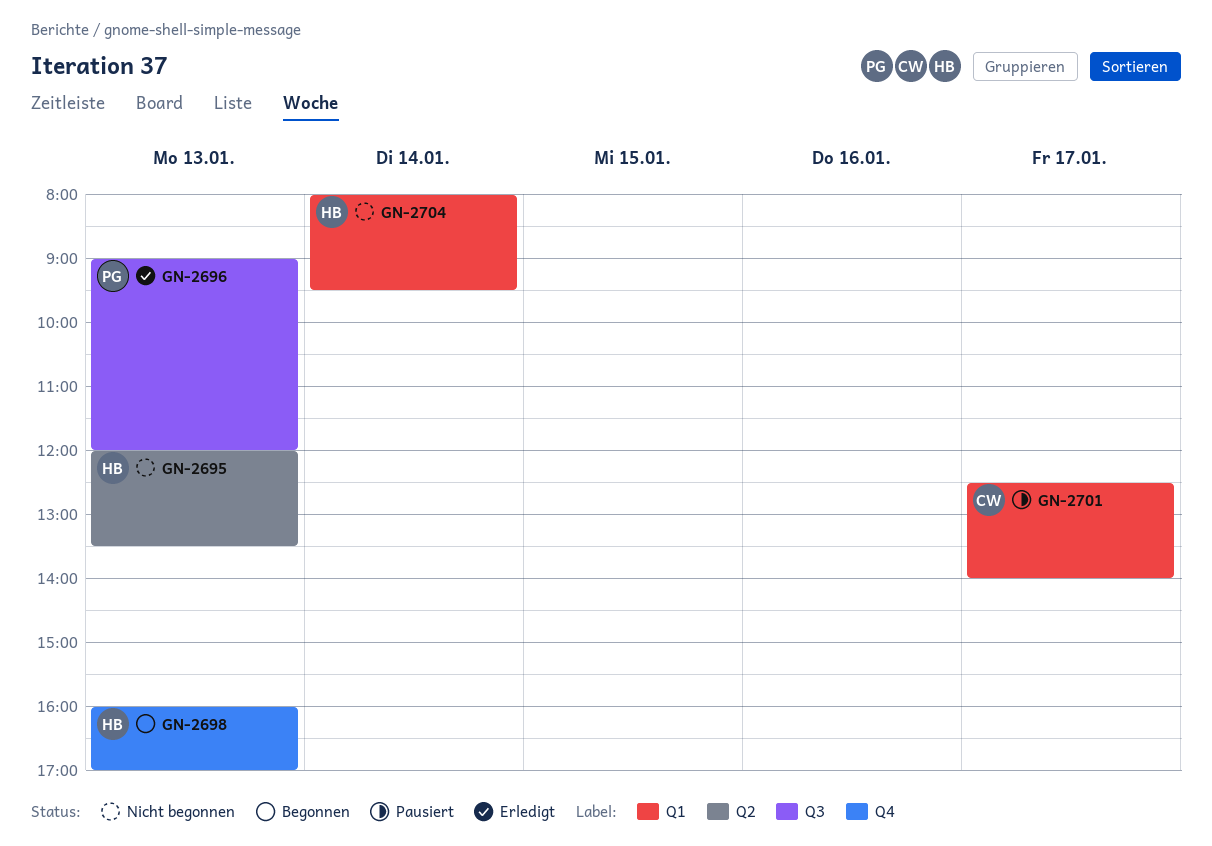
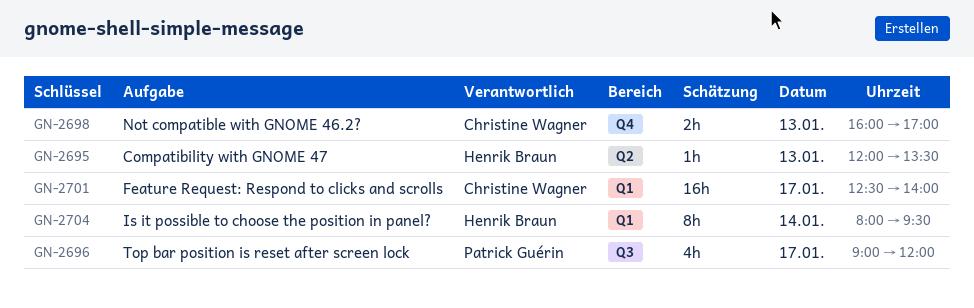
GN-2696, day: Jan 13 -> Jan 17
GN-2698, owner: Henrik Braun -> Christine Wagner

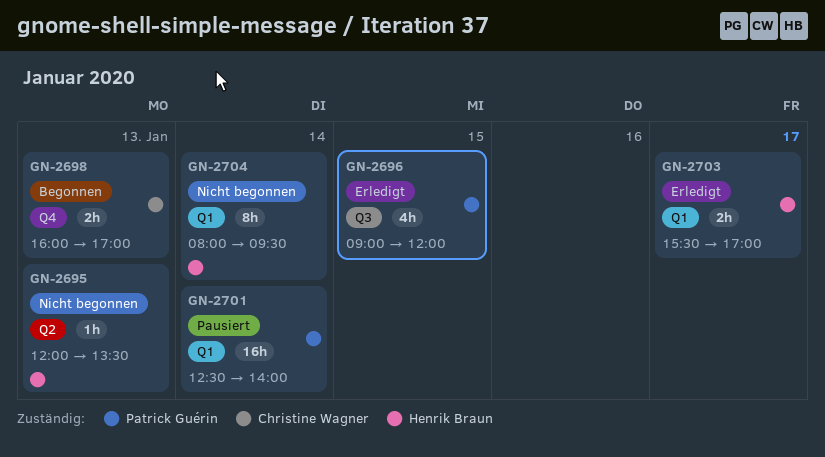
GN-2696, day: Jan 17 -> Jan 15
GN-2701, owner: Christine Wagner -> Patrick Guérin
GN-2701, day: Jan 17 -> Jan 14
GN-2703: none -> present

